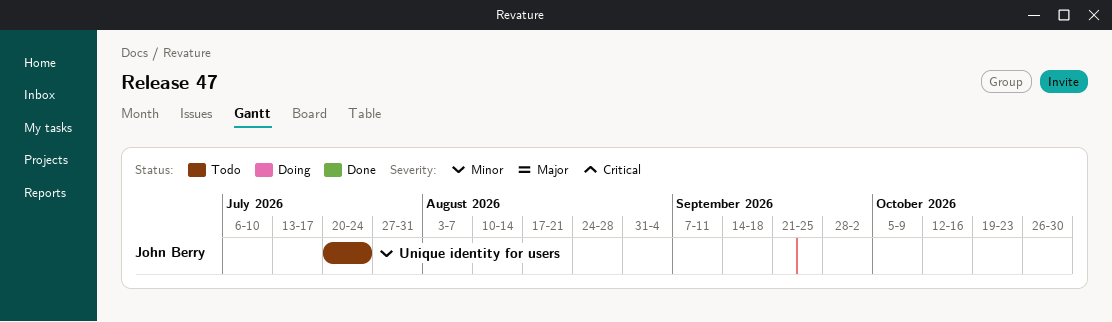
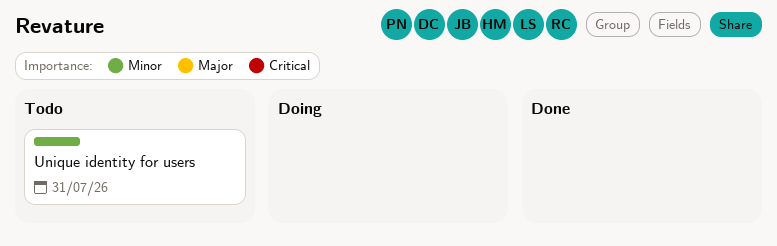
Unique identity for users, due: Jul 24 -> Jul 31

